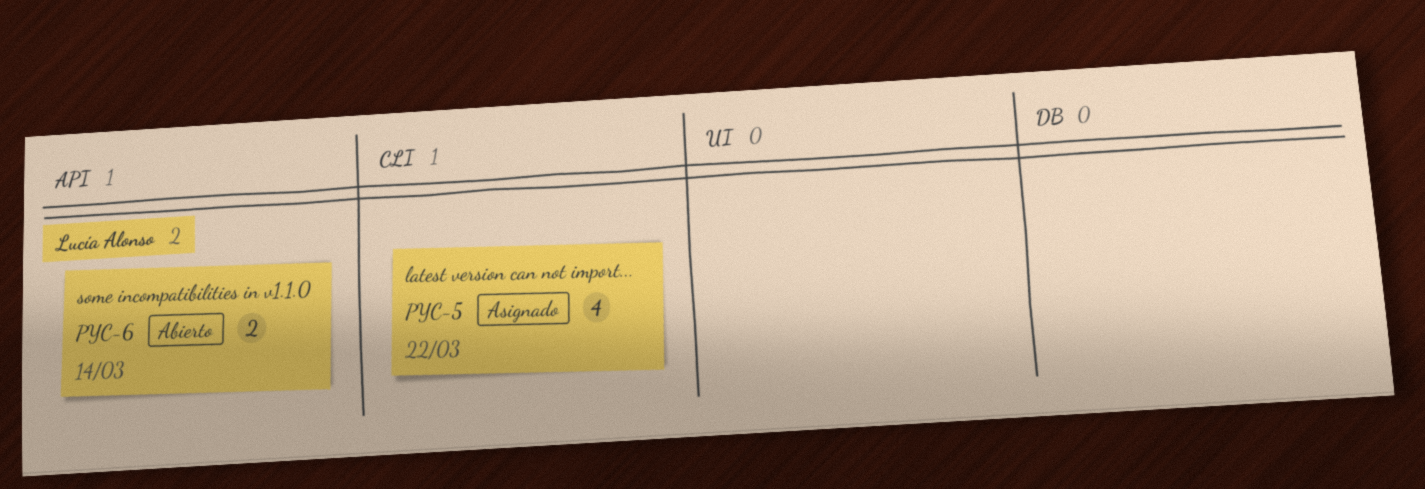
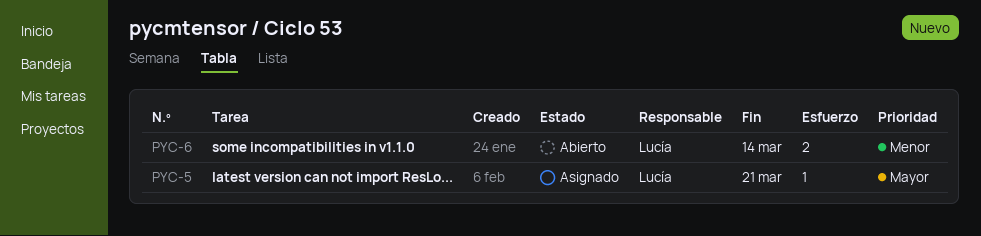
PYC-5, estimate: 4 -> 1
PYC-5, due: Mar 22 -> Mar 21

